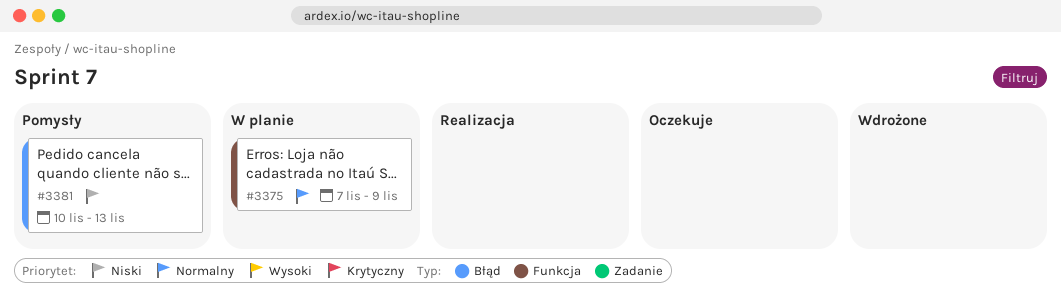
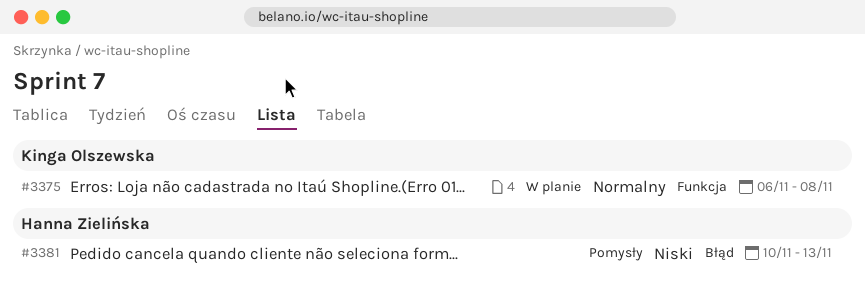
#3375, start: Nov 7 -> Nov 6
#3375, due: Nov 9 -> Nov 8

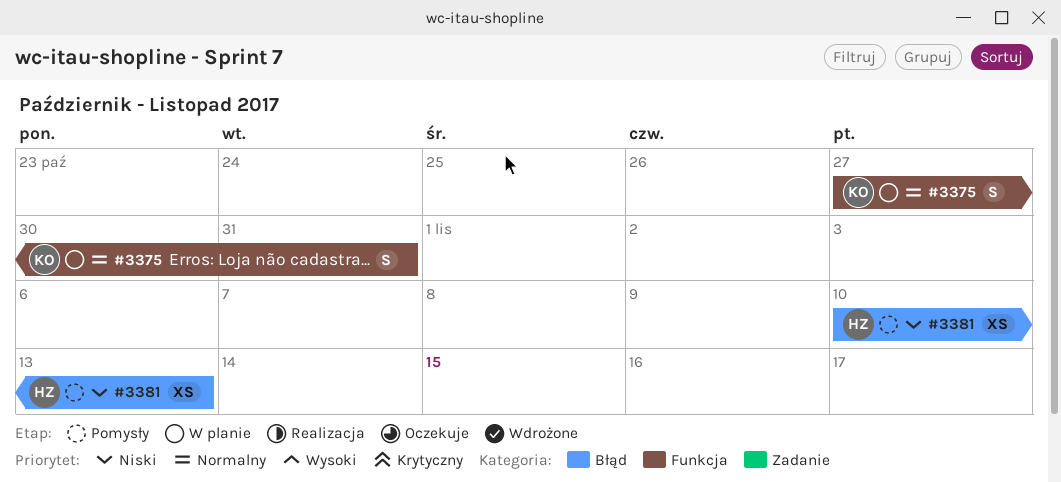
#3375, start: Nov 6 -> Oct 27
#3375, due: Nov 8 -> Oct 31

